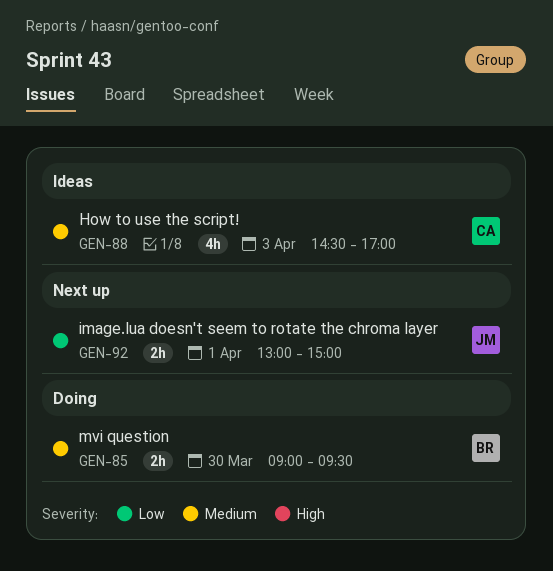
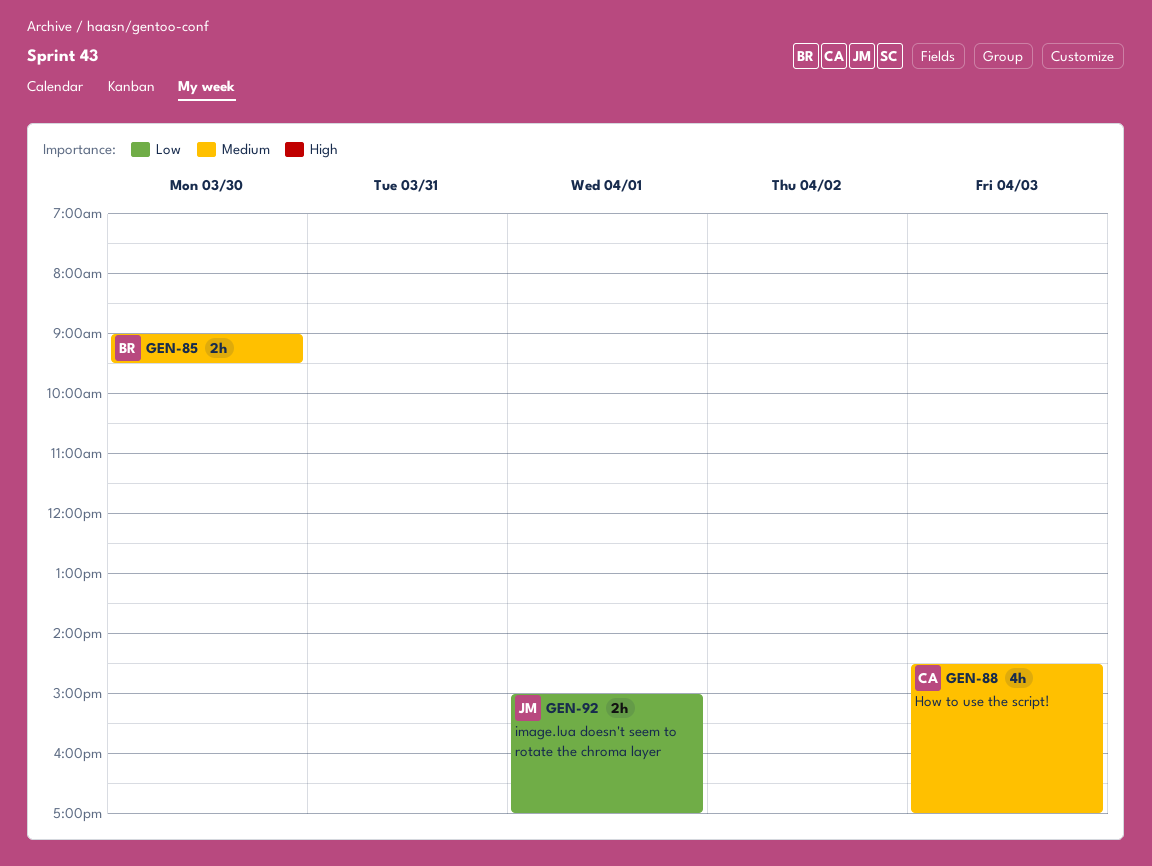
GEN-92, begins: 13:00 -> 15:00
GEN-92, ends: 15:00 -> 17:00

